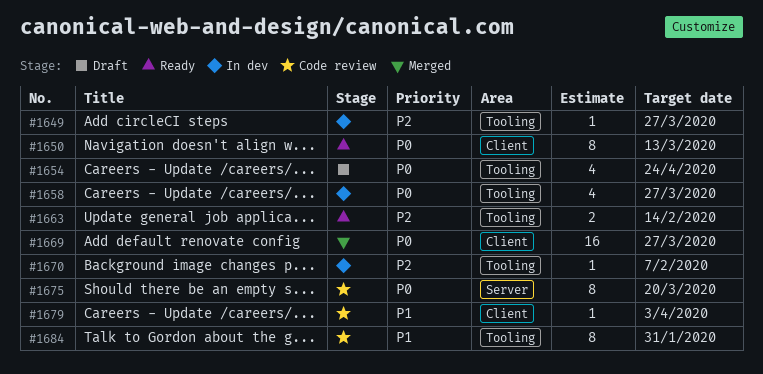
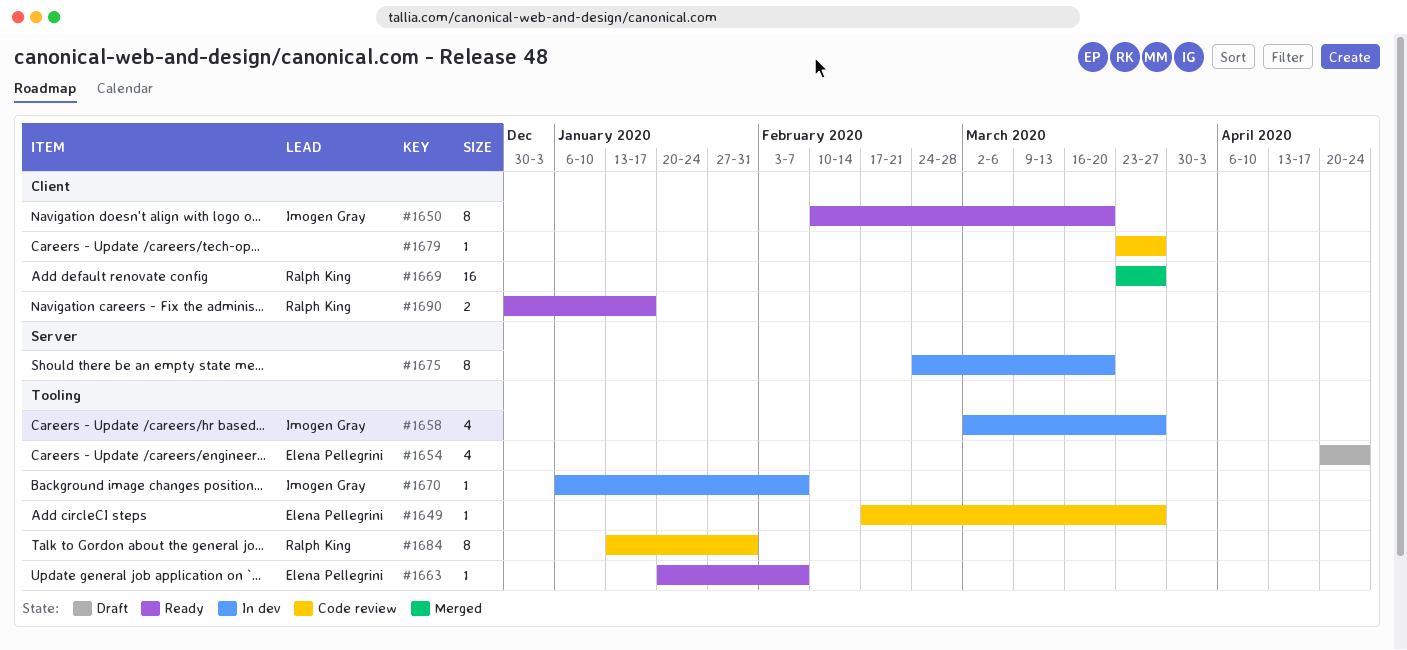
#1649, status: In dev -> Code review
#1650, due: Mar 13 -> Mar 20
#1663, estimate: 2 -> 1
#1663, due: Feb 14 -> Feb 7
#1675, status: Code review -> In dev
#1679, due: Apr 3 -> Mar 27
#1690: none -> present

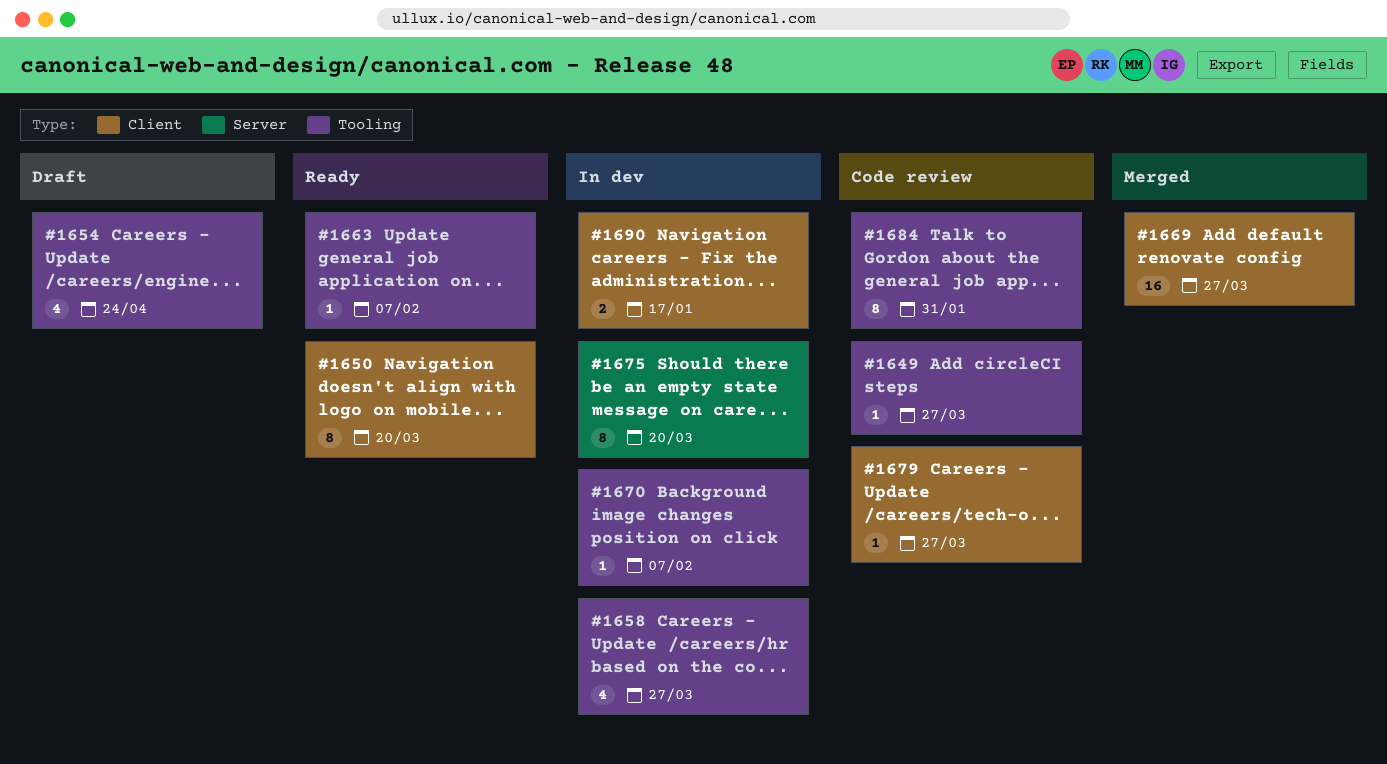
#1690, status: Ready -> In dev

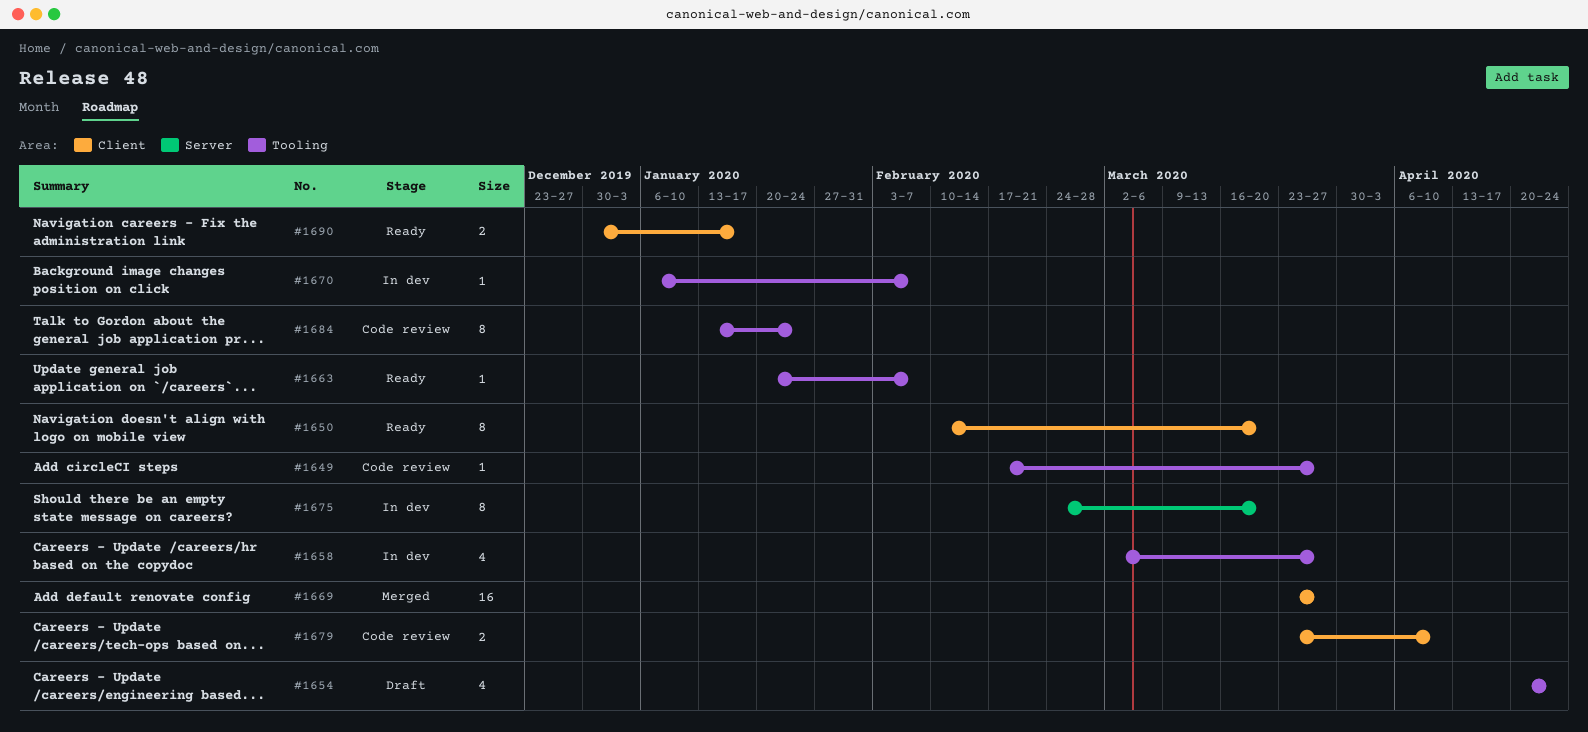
#1679, estimate: 1 -> 2
#1679, due: Mar 27 -> Apr 10
#1684, due: Jan 31 -> Jan 24
#1690, status: In dev -> Ready

